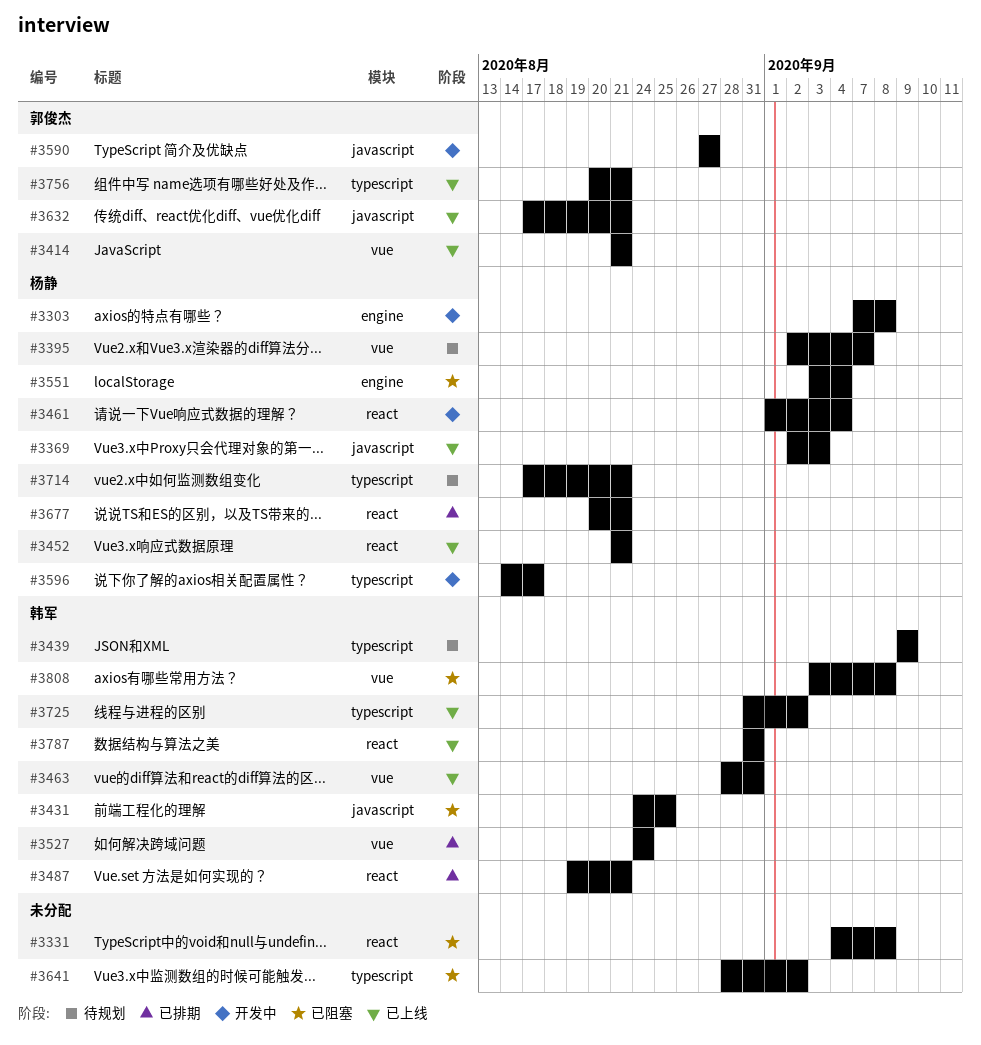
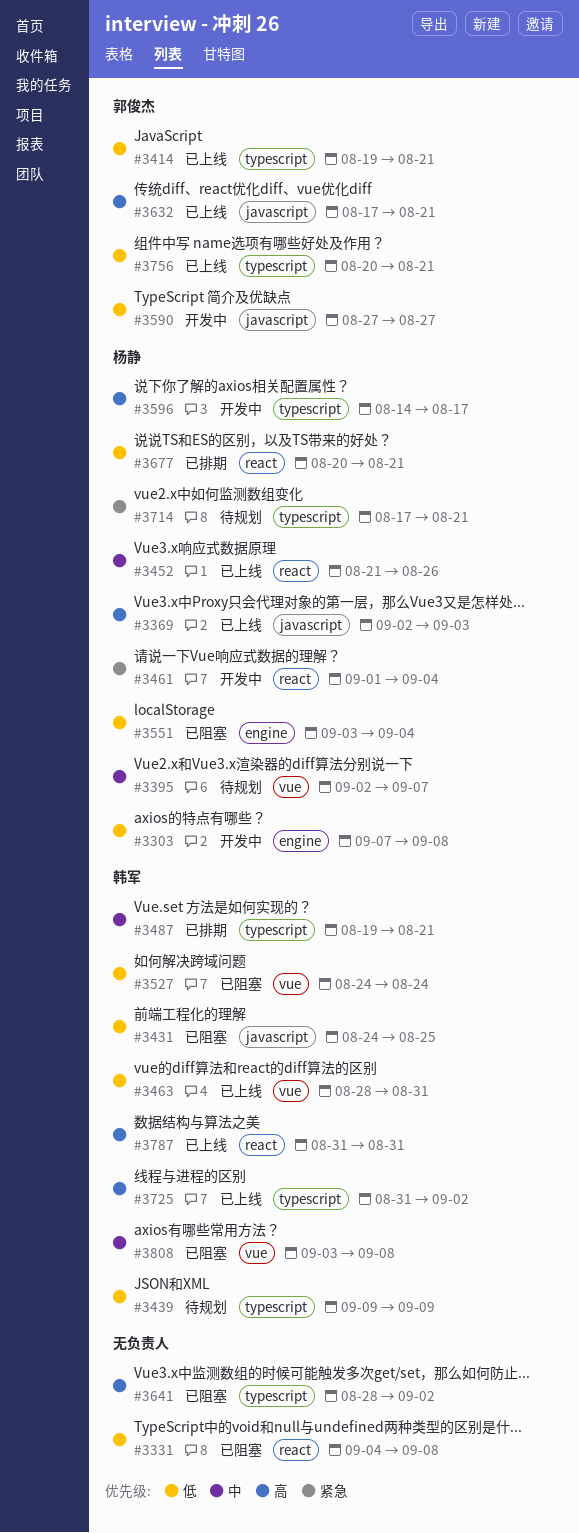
#3414, label: vue -> typescript
#3414, start: Aug 21 -> Aug 19
#3452, due: Aug 21 -> Aug 26
#3487, label: react -> typescript
#3527, status: 已排期 -> 已阻塞

